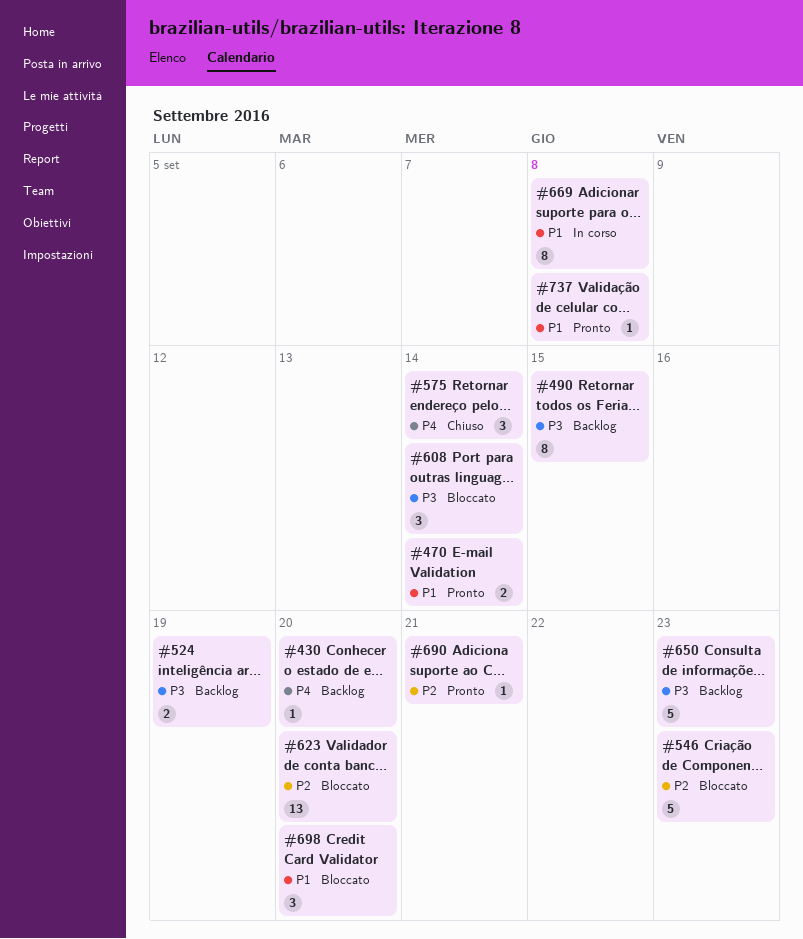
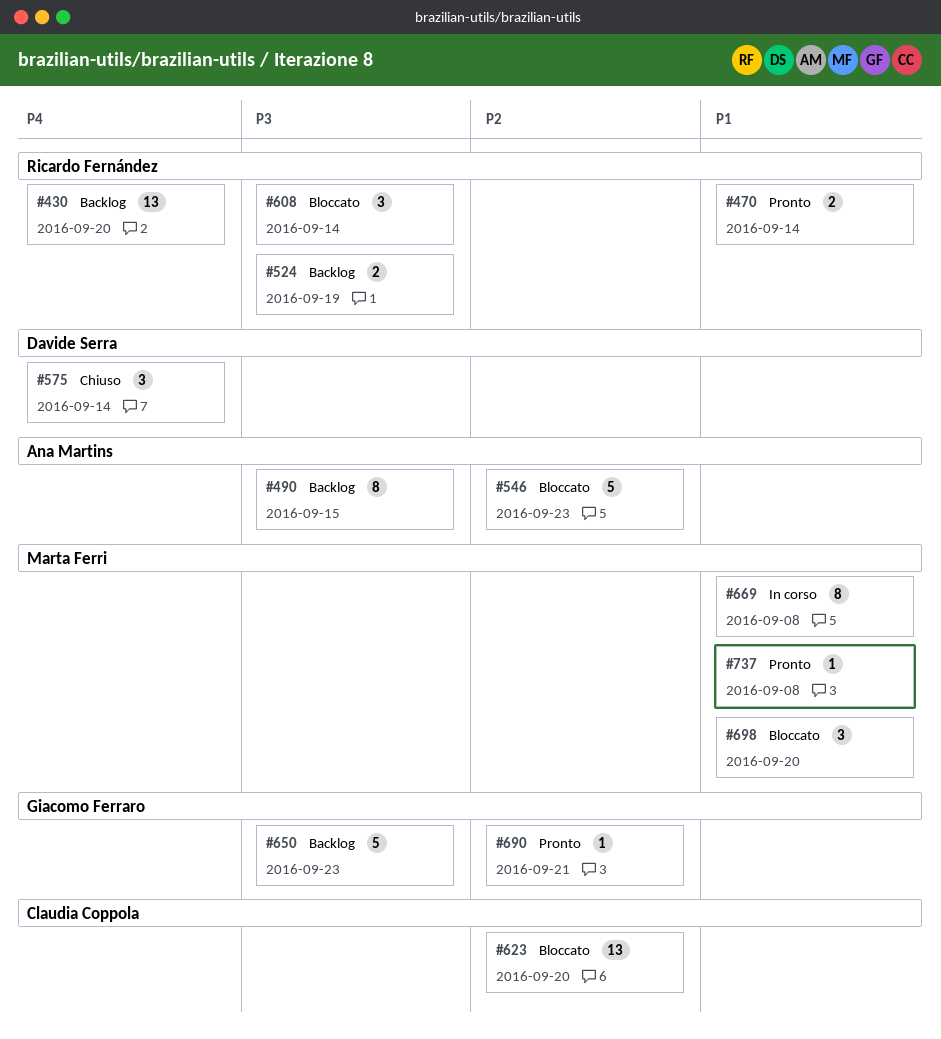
#430, estimate: 1 -> 13

